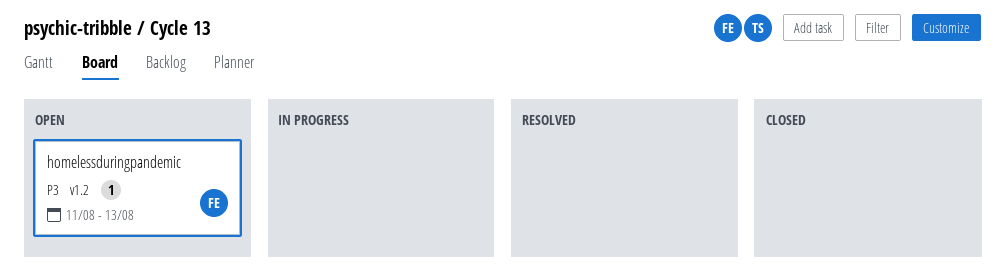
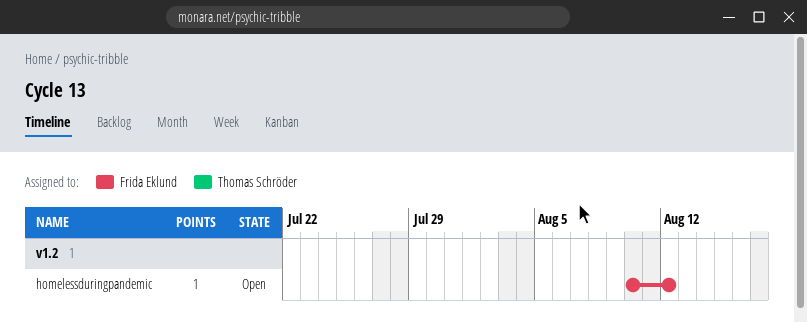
homelessduringpandemic, start: Aug 11 -> Aug 10
homelessduringpandemic, due: Aug 13 -> Aug 12

